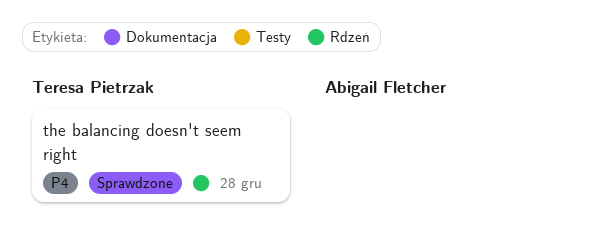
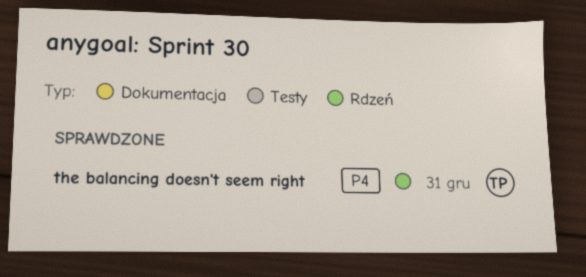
the balancing doesn't seem right, due: Dec 28 -> Dec 31

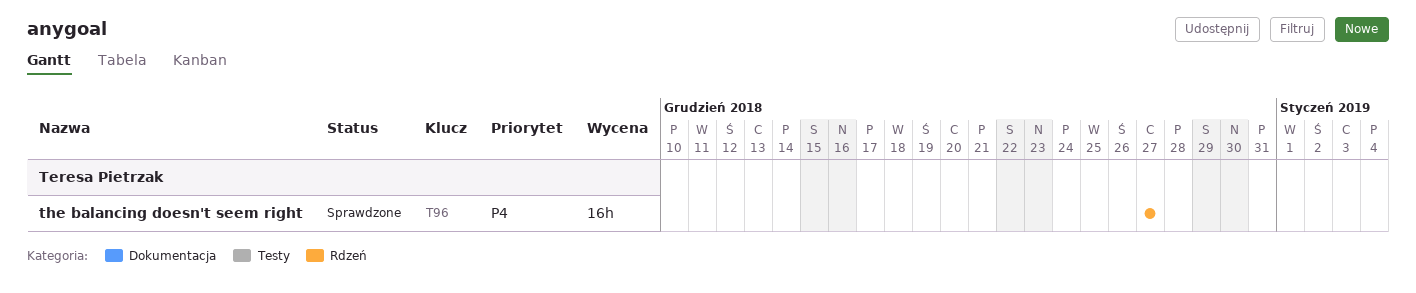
the balancing doesn't seem right, due: Dec 31 -> Dec 27

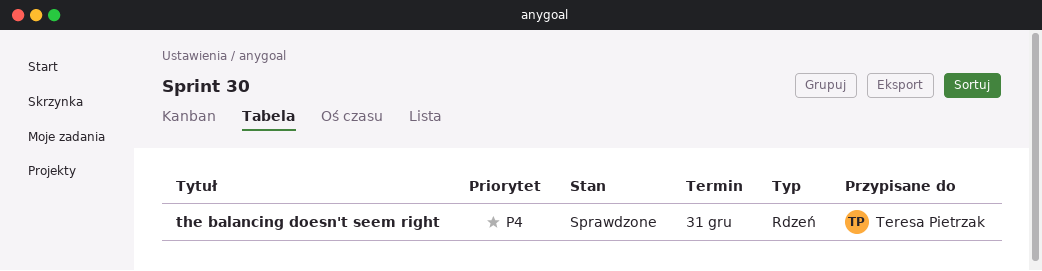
the balancing doesn't seem right, due: Dec 27 -> Dec 31

